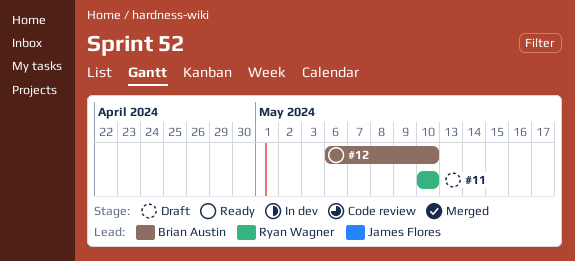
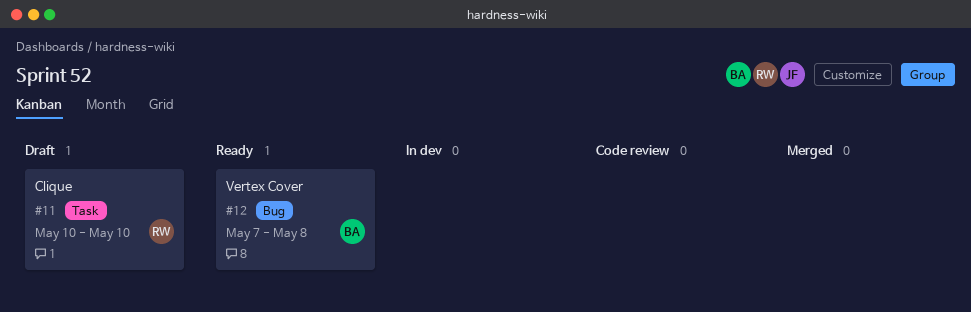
#12, start: May 6 -> May 7
#12, due: May 10 -> May 8

